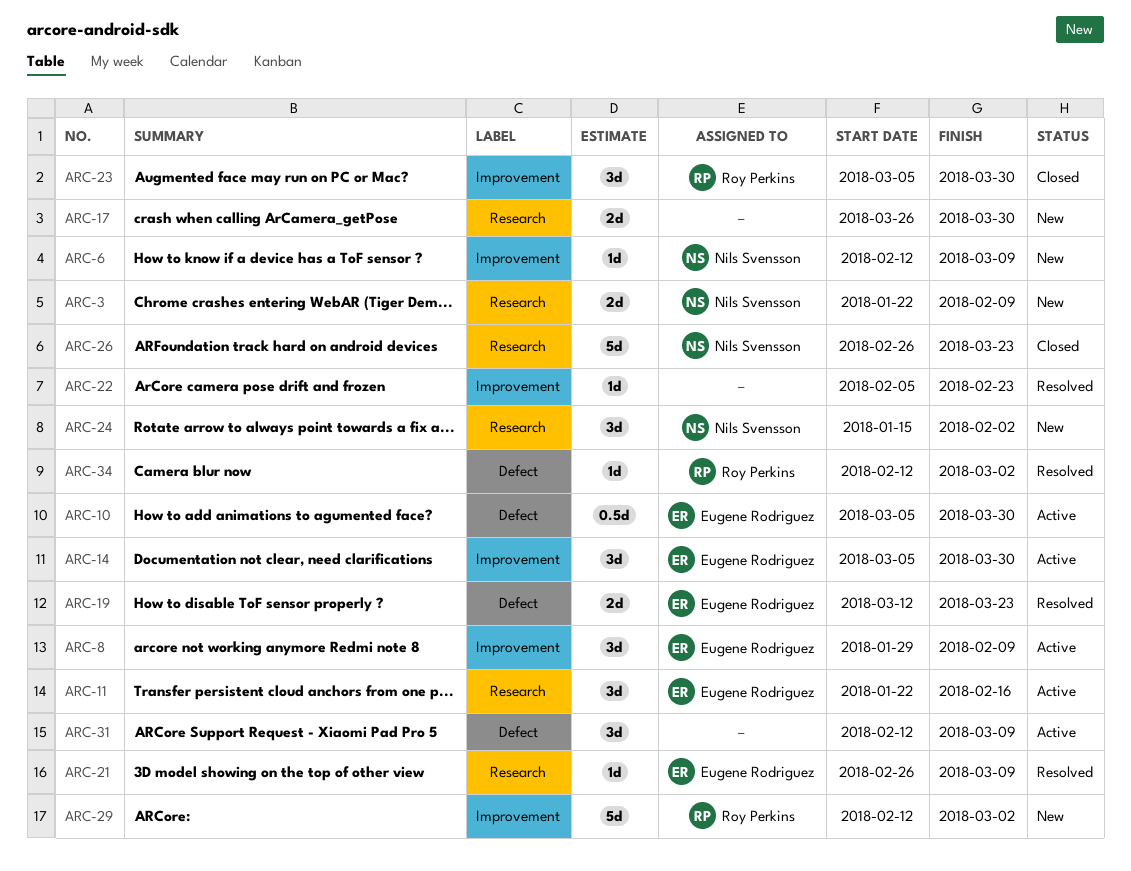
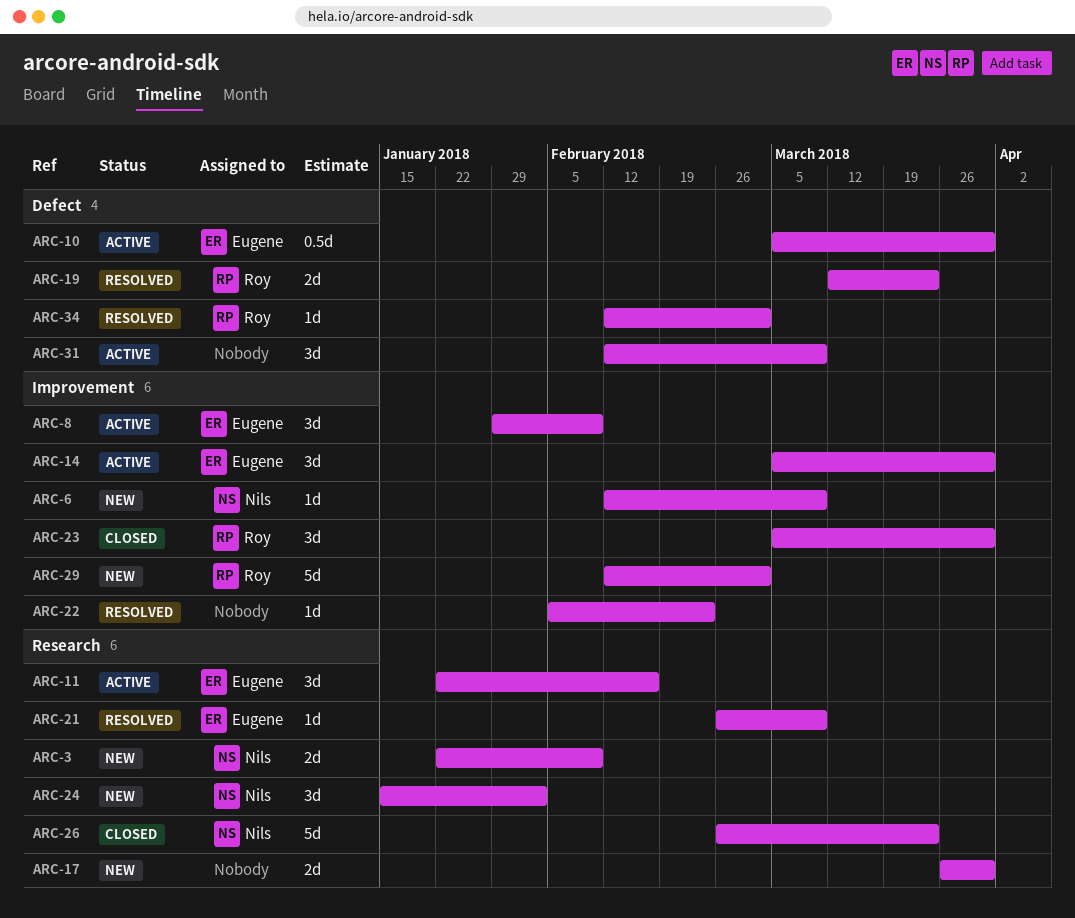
ARC-19, owner: Eugene Rodriguez -> Roy Perkins

